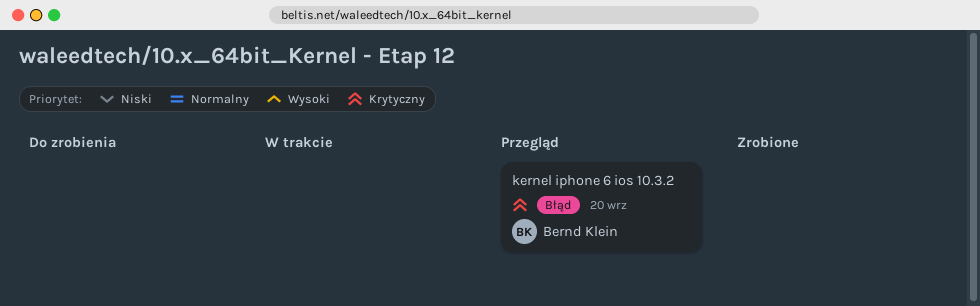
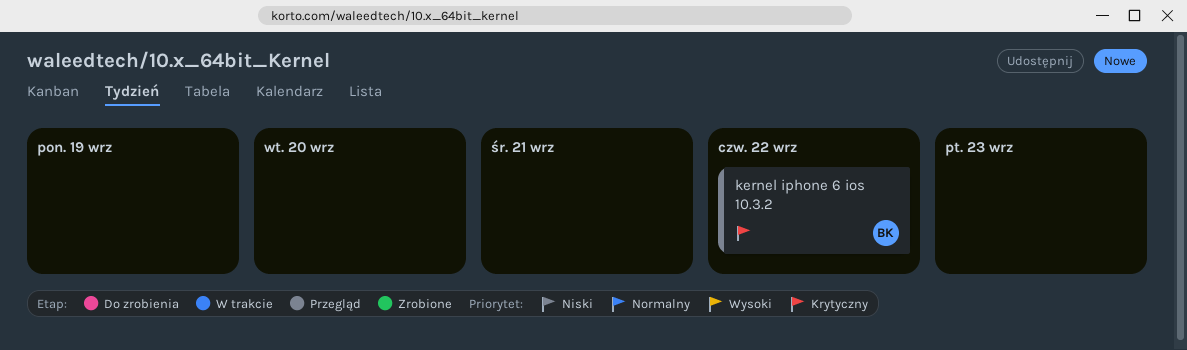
kernel iphone 6 ios 10.3.2, due: Sep 20 -> Sep 22

